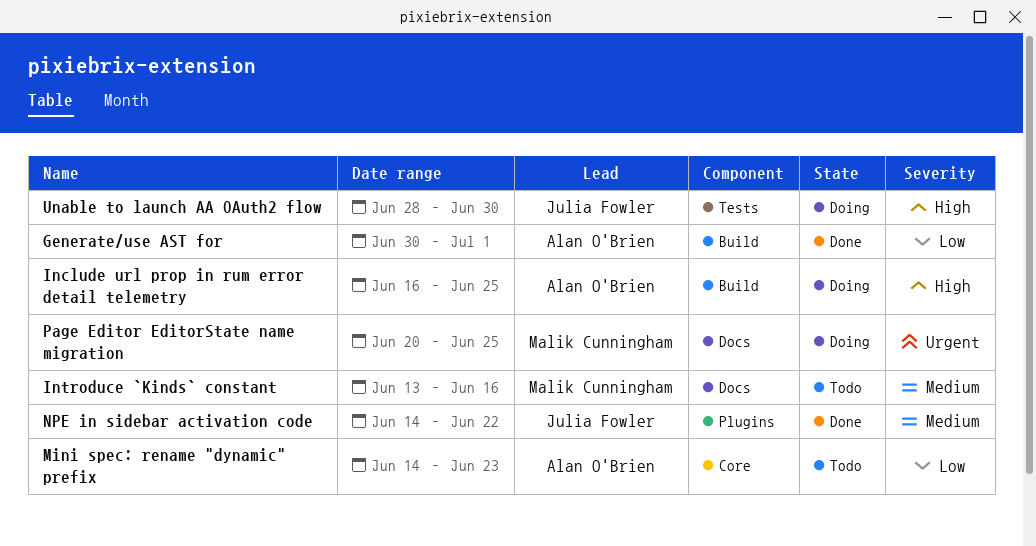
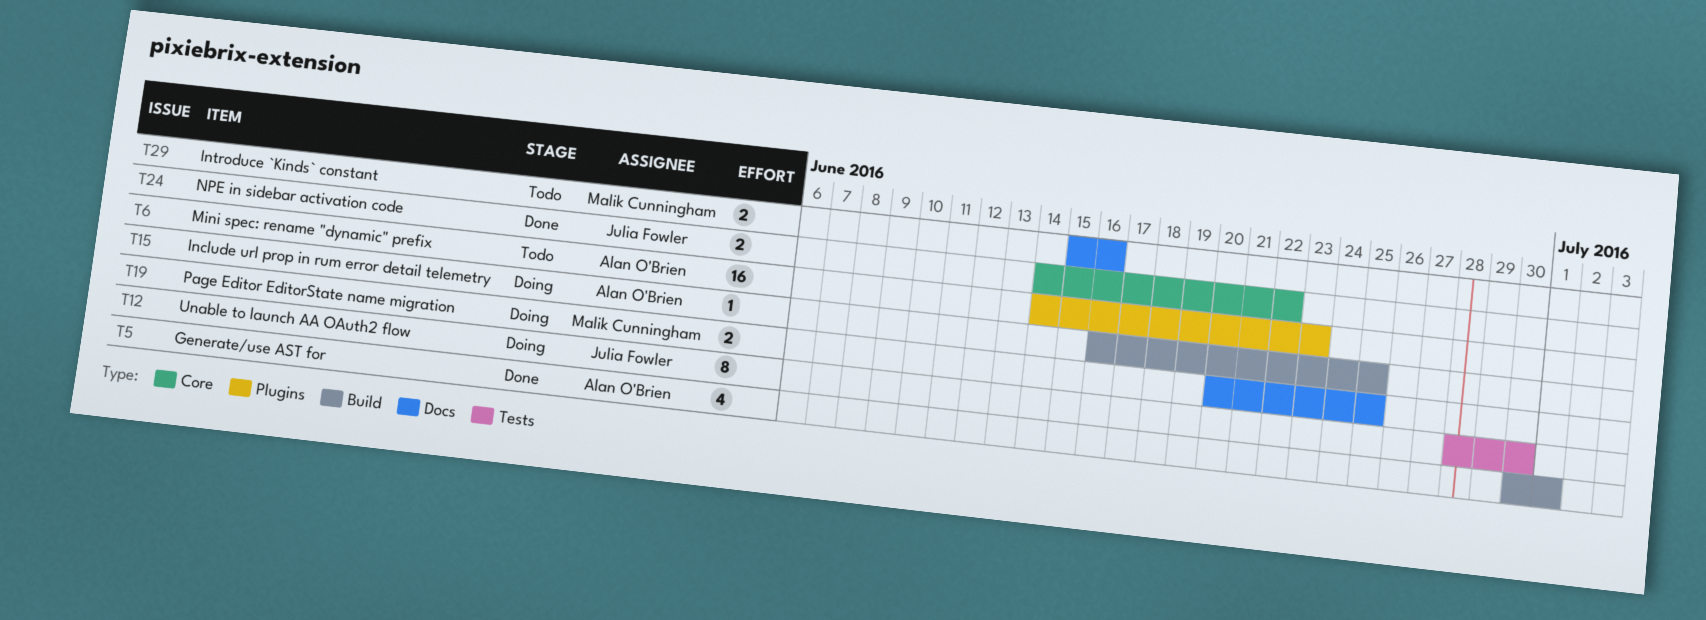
Introduce `Kinds` constant, start: Jun 13 -> Jun 15
Mini spec: rename "dynamic" prefix, label: Core -> Plugins
NPE in sidebar activation code, label: Plugins -> Core

